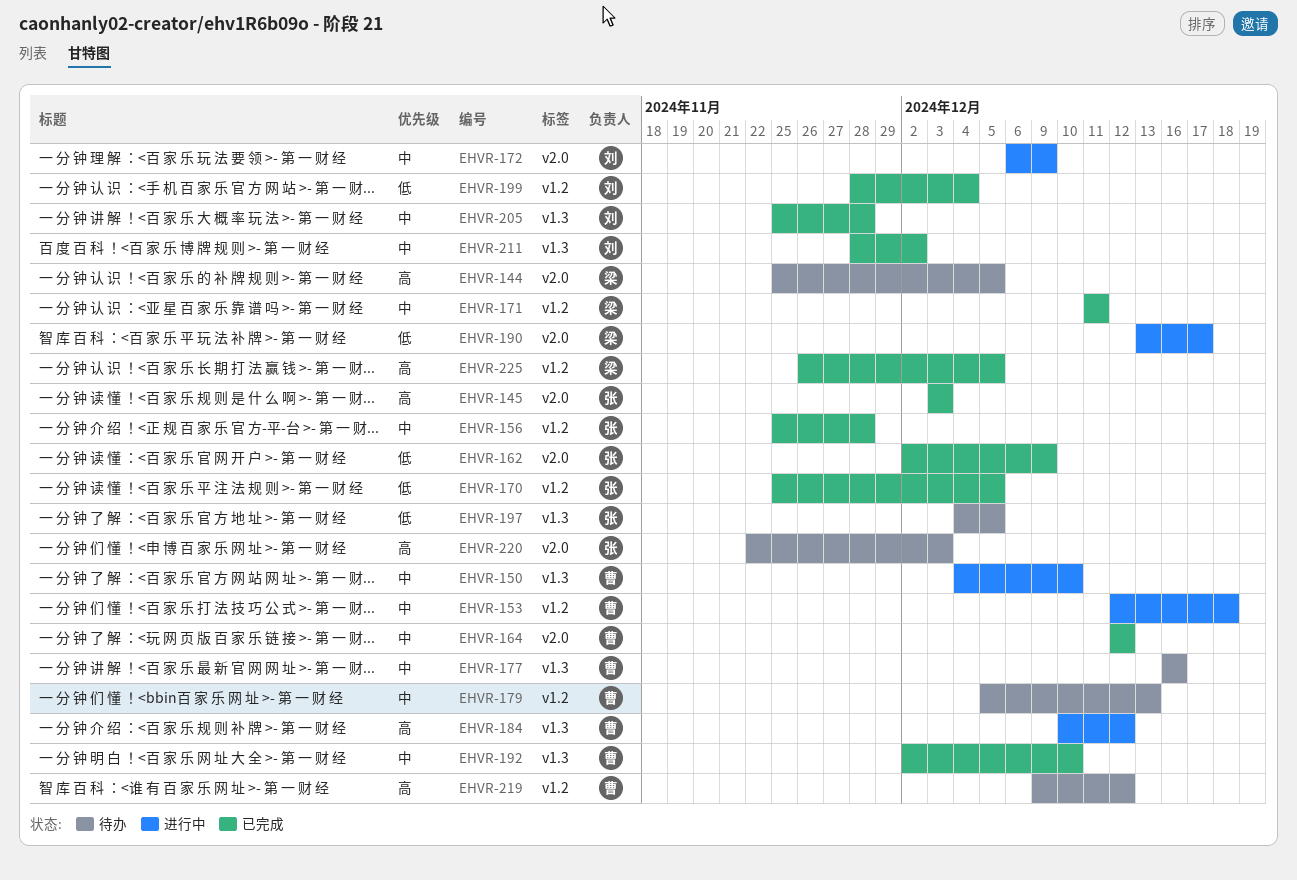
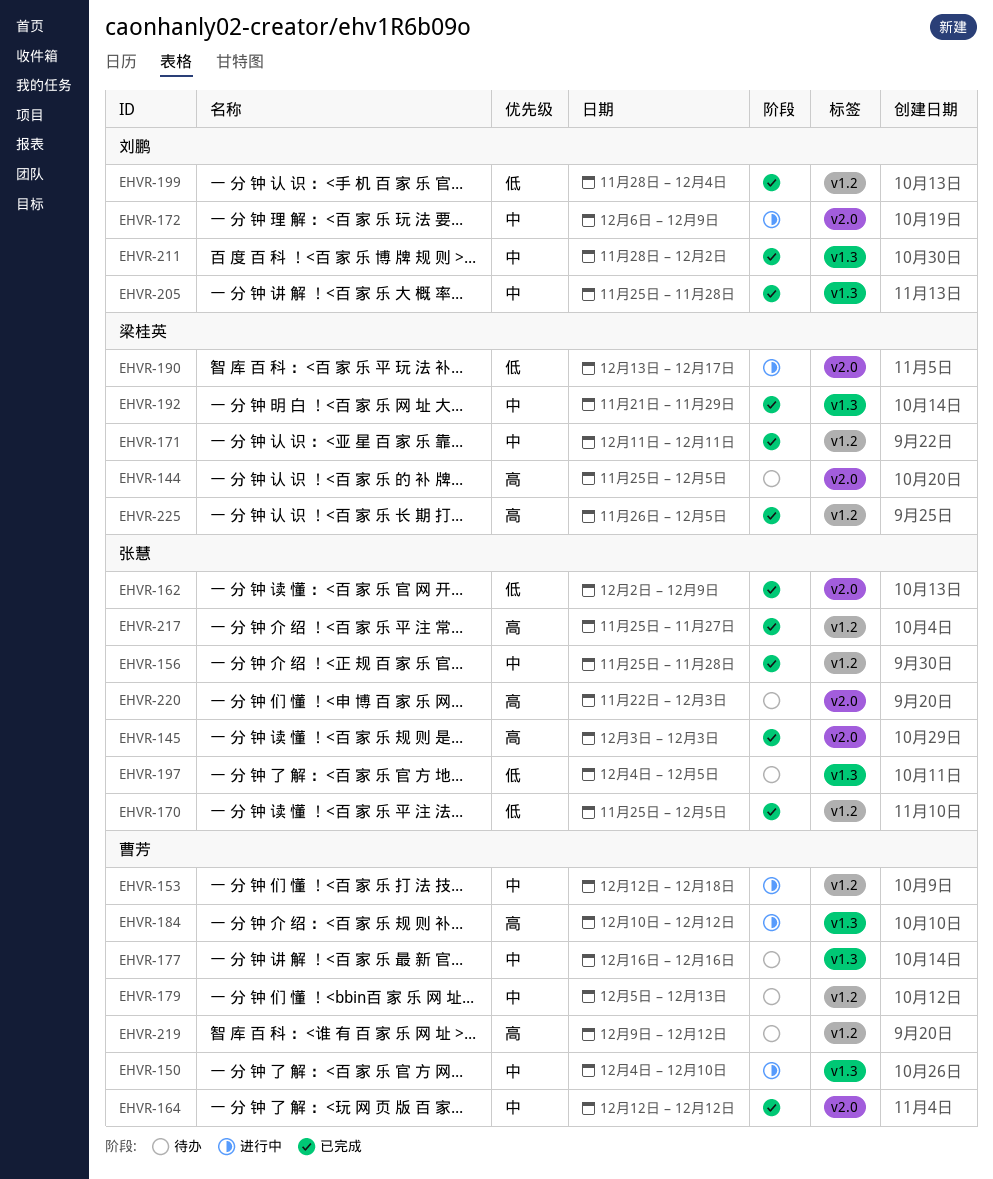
EHVR-192, owner: 曹芳 -> 梁桂英
EHVR-192, start: Dec 2 -> Nov 21
EHVR-192, due: Dec 10 -> Nov 29
EHVR-217: none -> present

